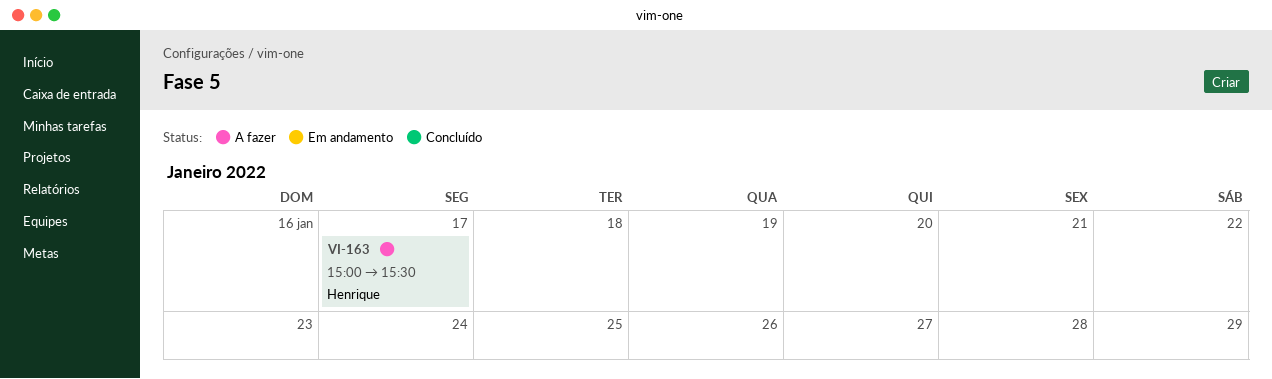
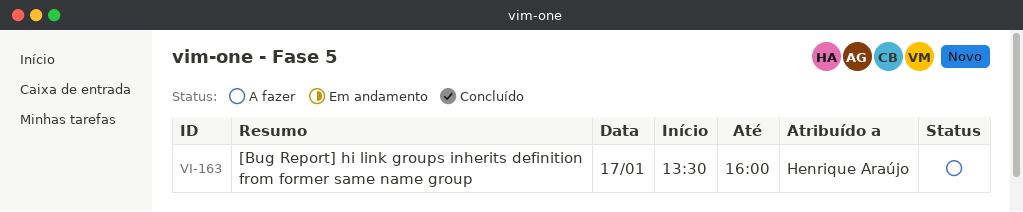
VI-163, begins: 15:00 -> 13:30
VI-163, ends: 15:30 -> 16:00

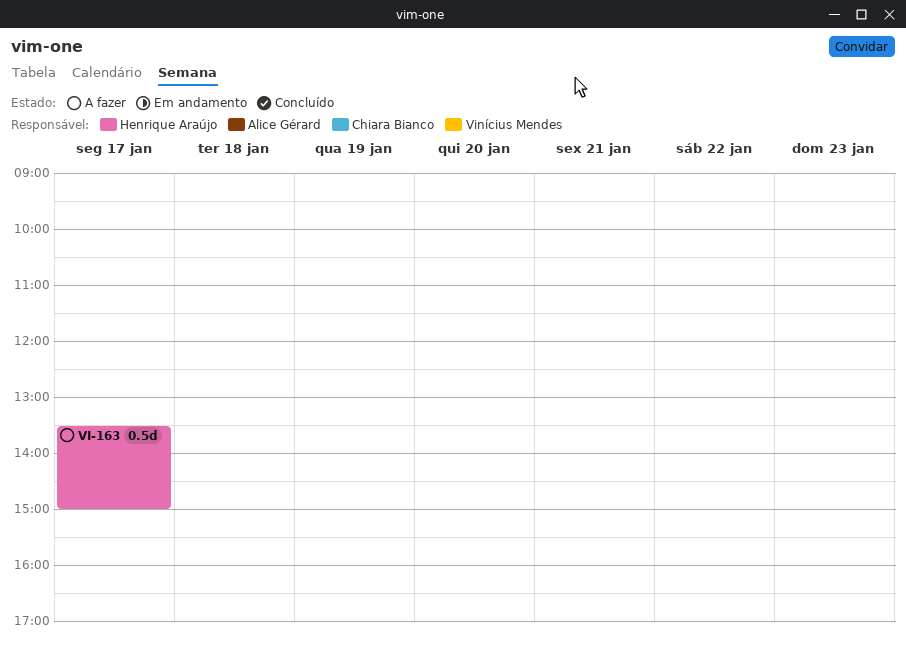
VI-163, ends: 16:00 -> 15:00

